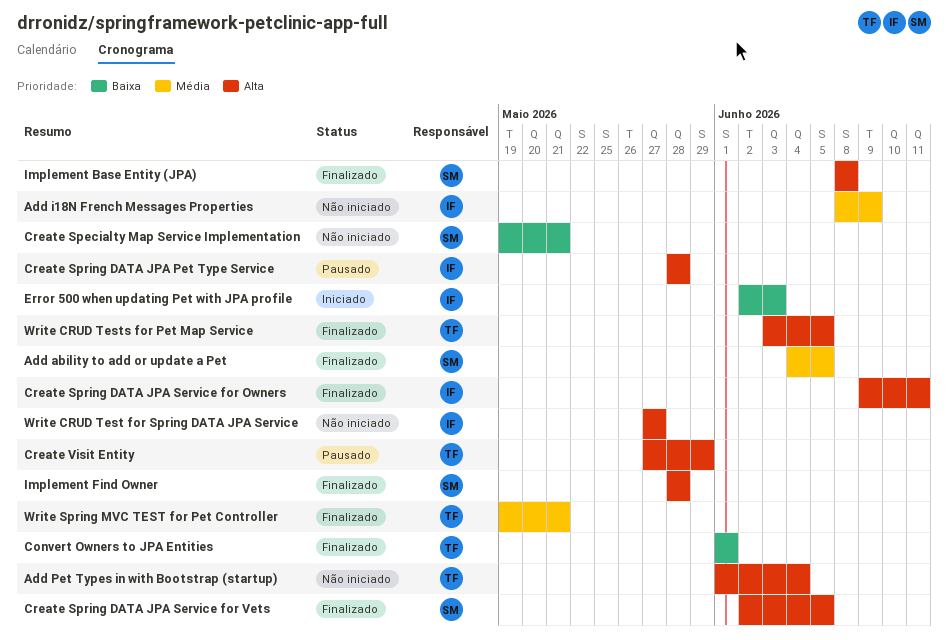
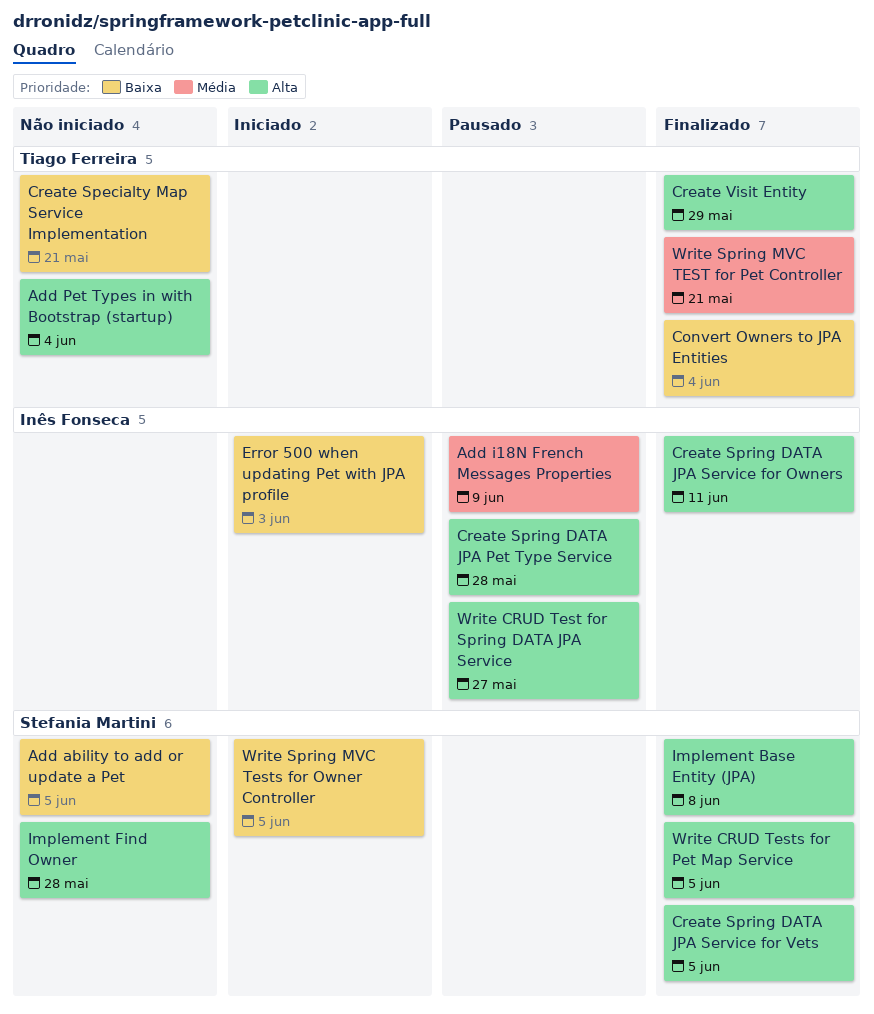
Add ability to add or update a Pet, status: Finalizado -> Não iniciado
Add ability to add or update a Pet, priority: Média -> Baixa
Add i18N French Messages Properties, status: Não iniciado -> Pausado
Convert Owners to JPA Entities, due: Jun 1 -> Jun 4
Create Specialty Map Service Implementation, owner: Stefania Martini -> Tiago Ferreira
Create Visit Entity, status: Pausado -> Finalizado
Implement Find Owner, status: Finalizado -> Não iniciado
Write CRUD Test for Spring DATA JPA Service, status: Não iniciado -> Pausado
Write CRUD Tests for Pet Map Service, owner: Tiago Ferreira -> Stefania Martini
Write Spring MVC Tests for Owner Controller: none -> present

